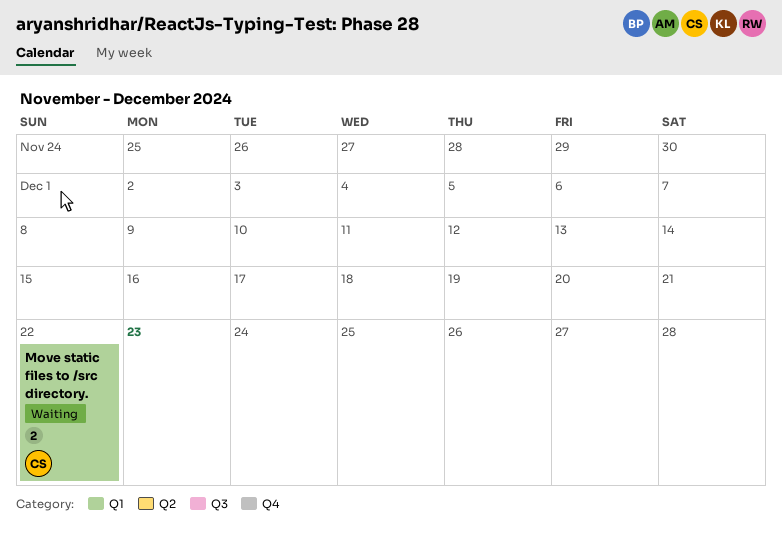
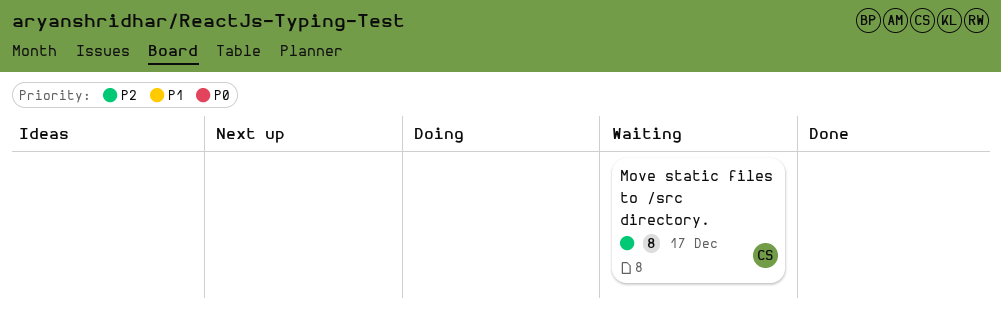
Move static files to /src directory., estimate: 2 -> 8
Move static files to /src directory., due: Dec 22 -> Dec 17

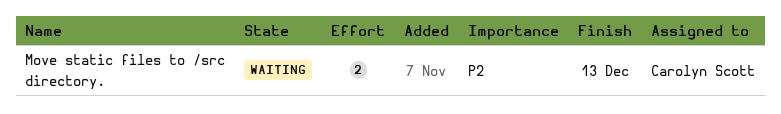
Move static files to /src directory., estimate: 8 -> 2
Move static files to /src directory., due: Dec 17 -> Dec 13

